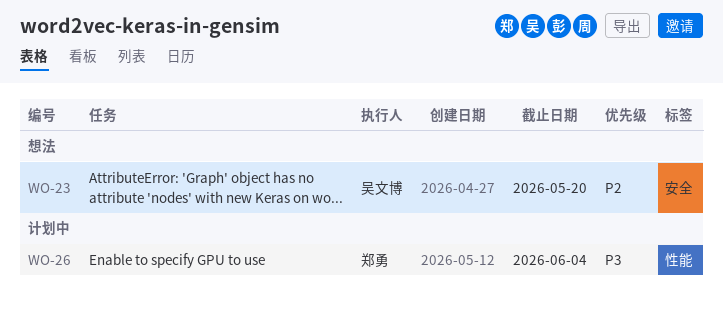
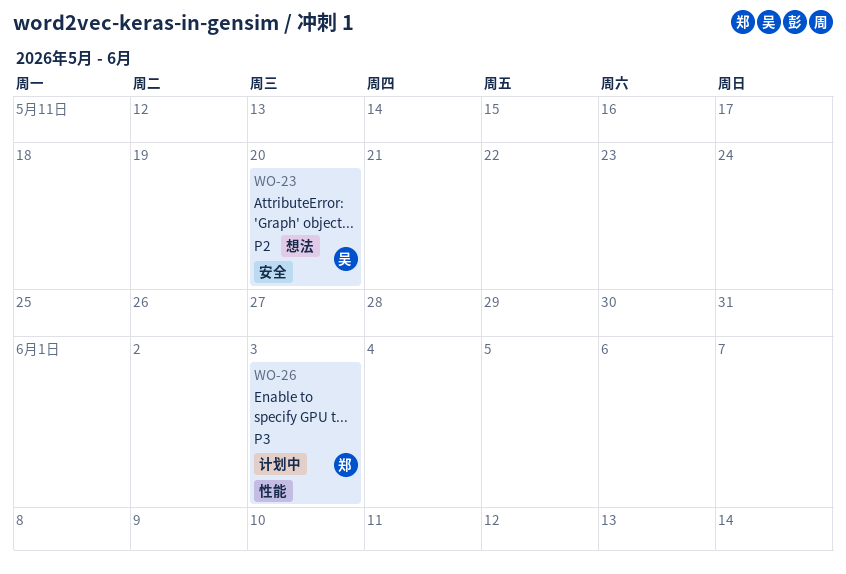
WO-26, due: Jun 4 -> Jun 3

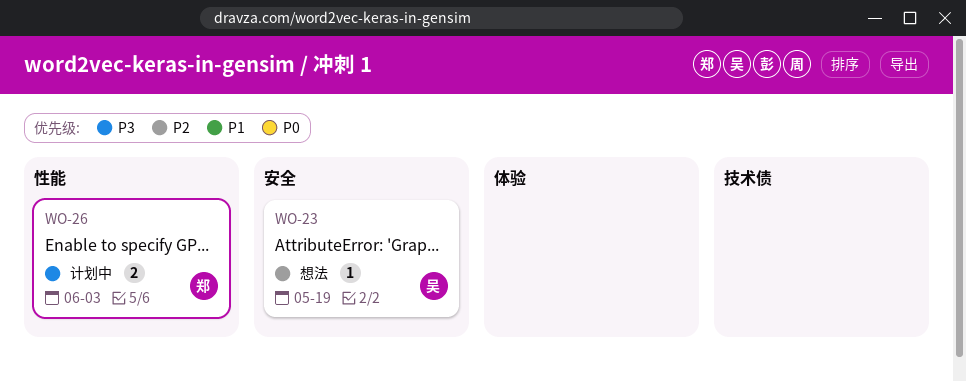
WO-23, due: May 20 -> May 19

